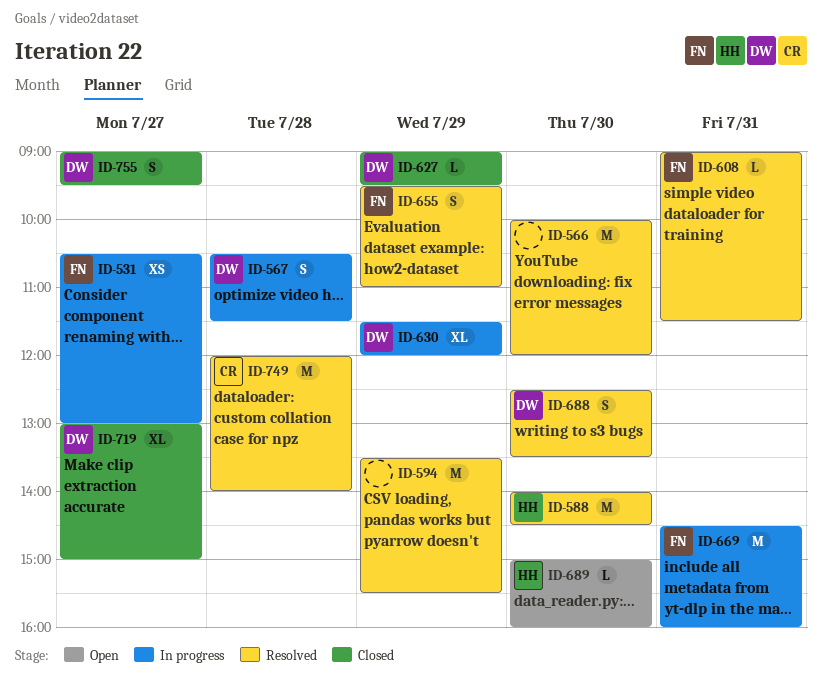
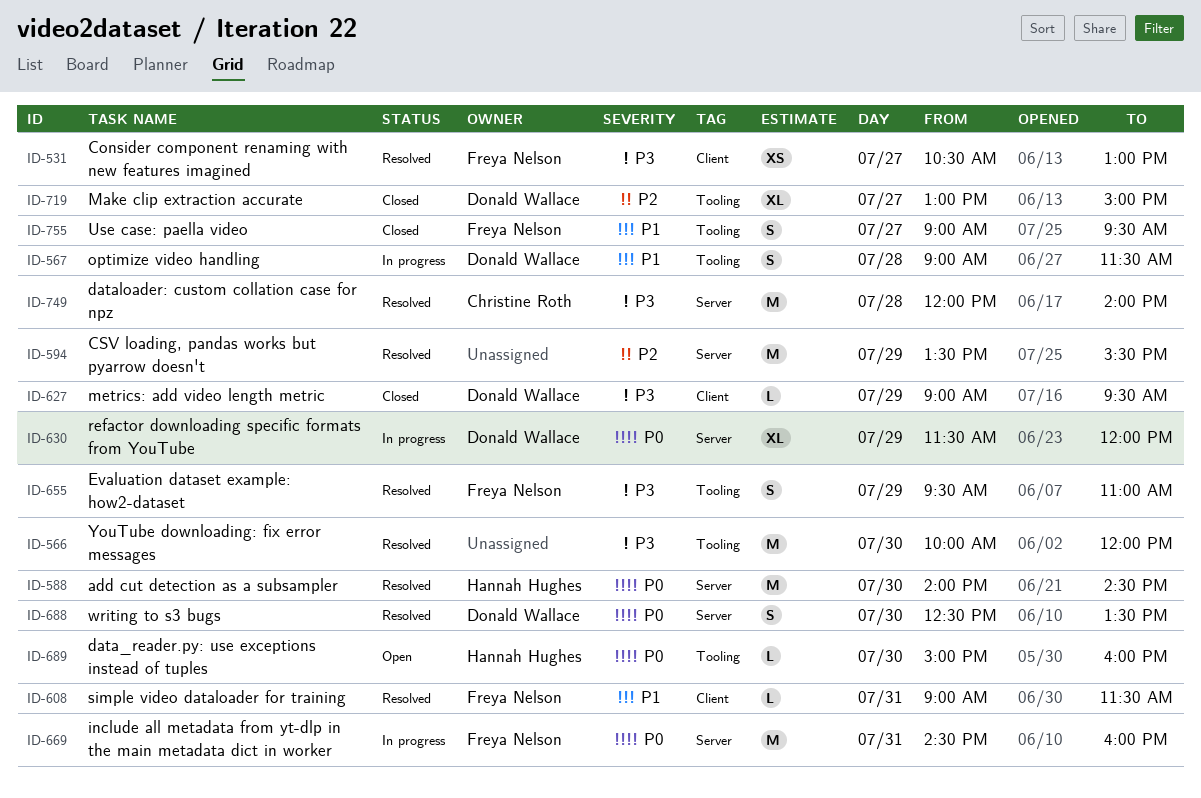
ID-531, status: In progress -> Resolved
ID-567, begins: 10:30 -> 09:00
ID-755, owner: Donald Wallace -> Freya Nelson

